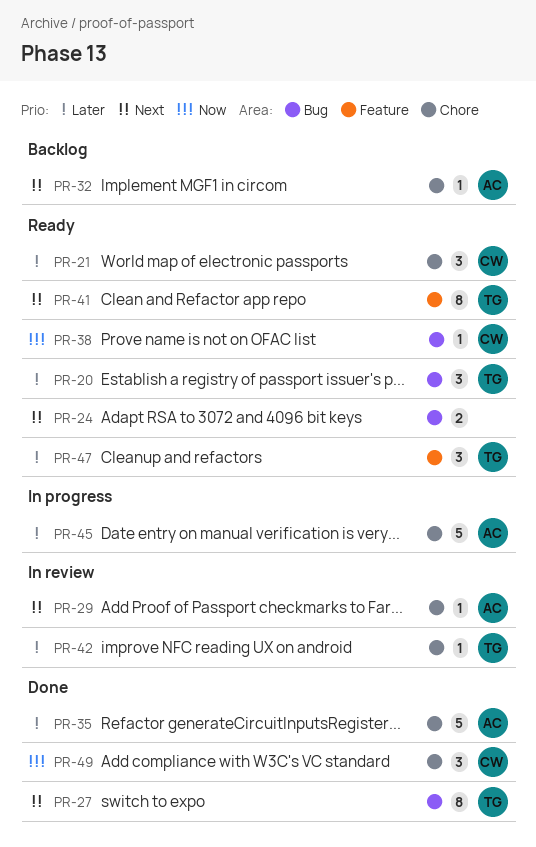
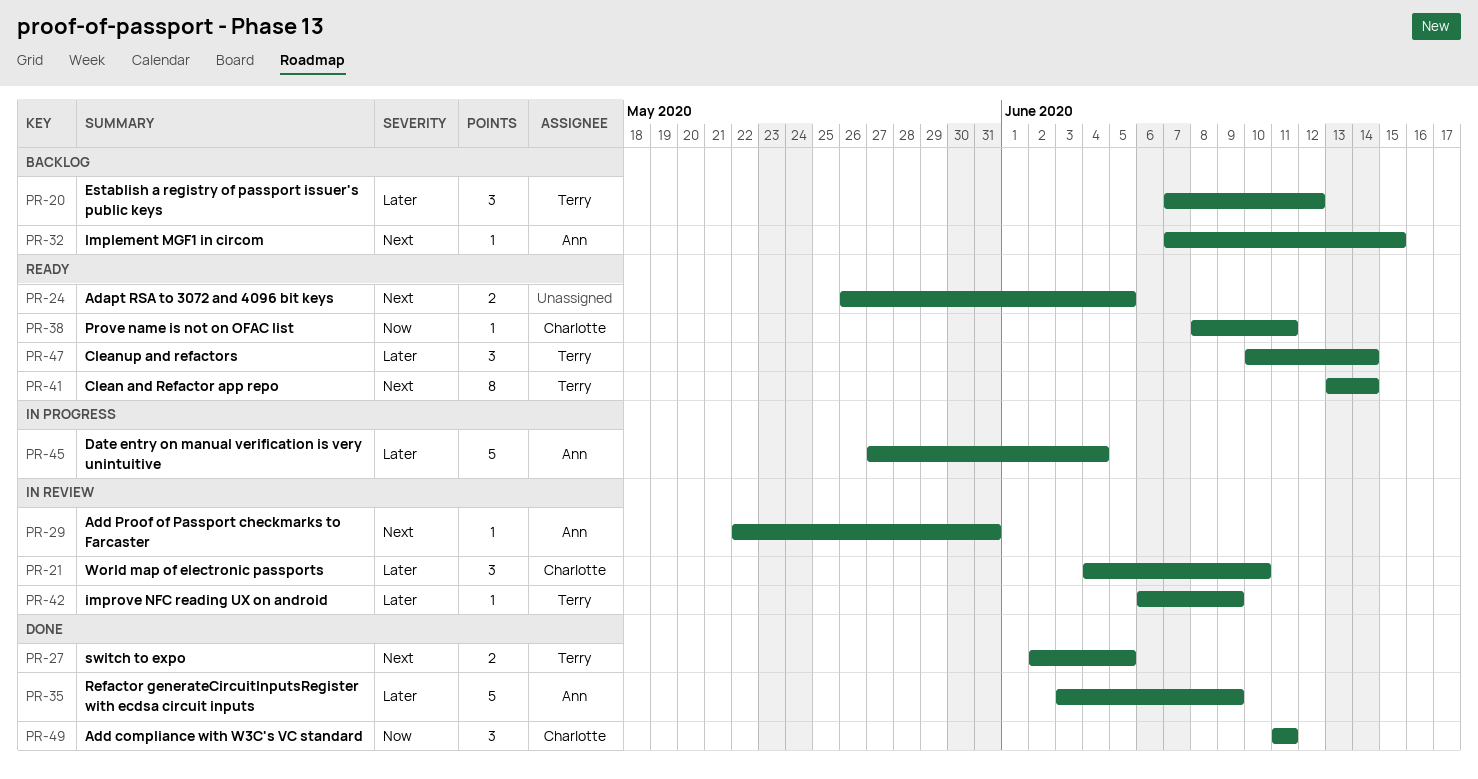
PR-20, status: Ready -> Backlog
PR-21, status: Ready -> In review
PR-27, estimate: 8 -> 2

